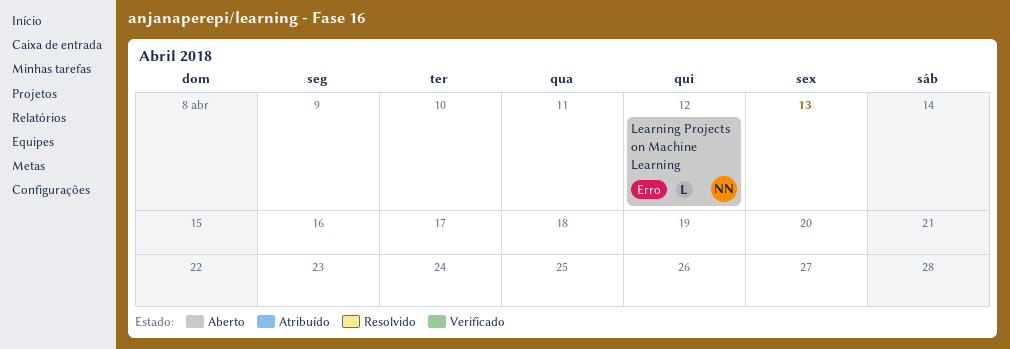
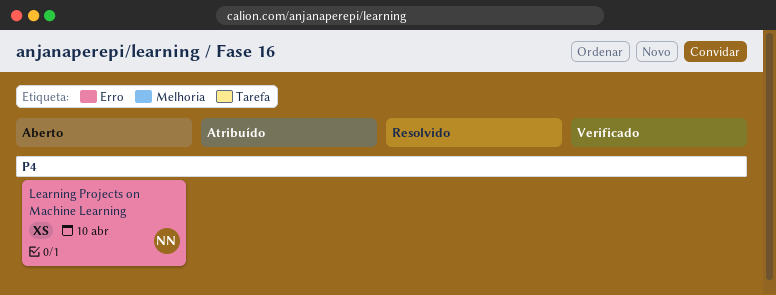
Learning Projects on Machine Learning, estimate: L -> XS
Learning Projects on Machine Learning, due: Apr 12 -> Apr 10

